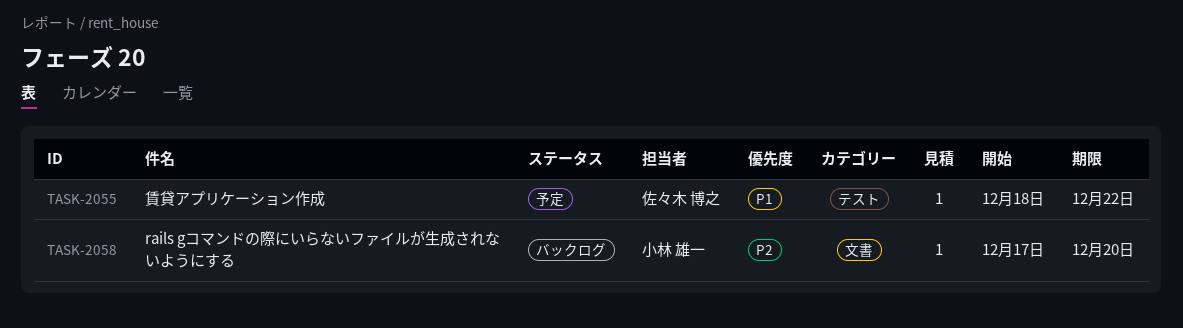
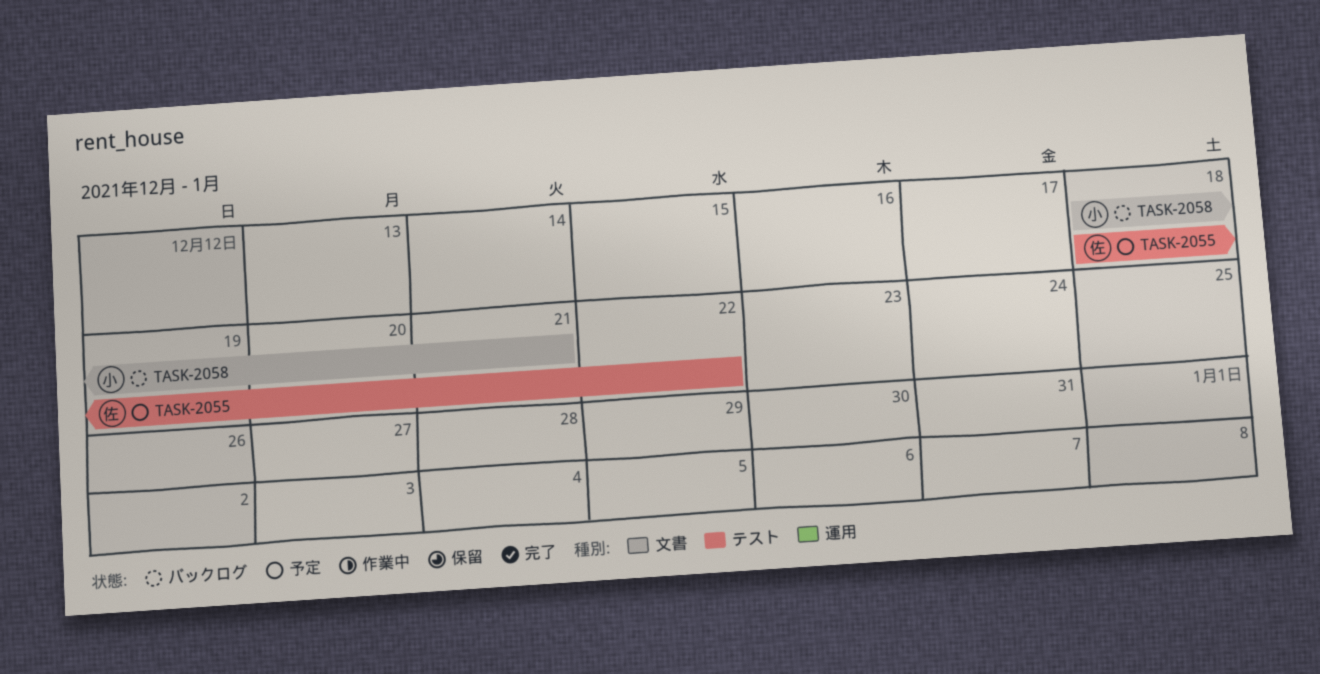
TASK-2058, start: Dec 17 -> Dec 18
TASK-2058, due: Dec 20 -> Dec 21

